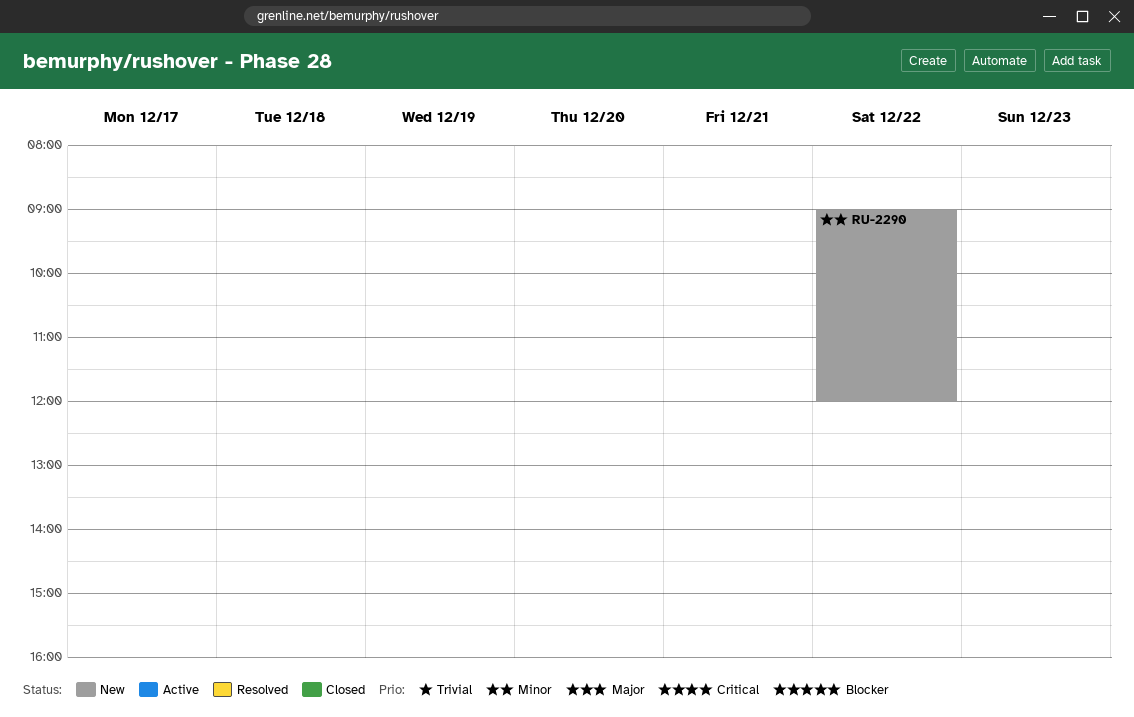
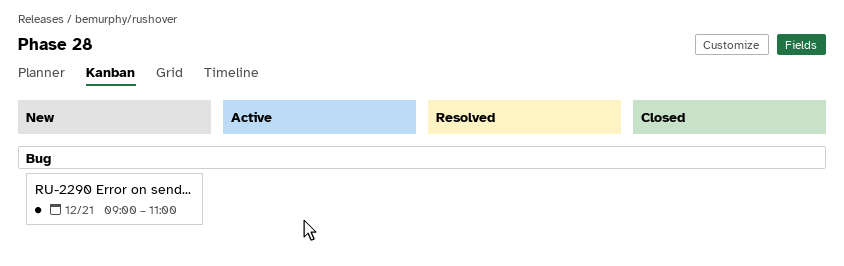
RU-2290, day: Dec 22 -> Dec 21
RU-2290, ends: 12:00 -> 11:00

